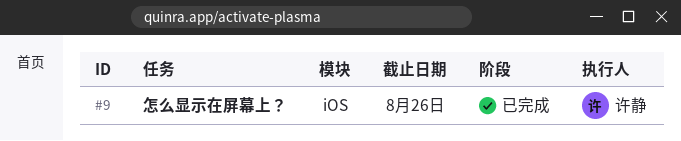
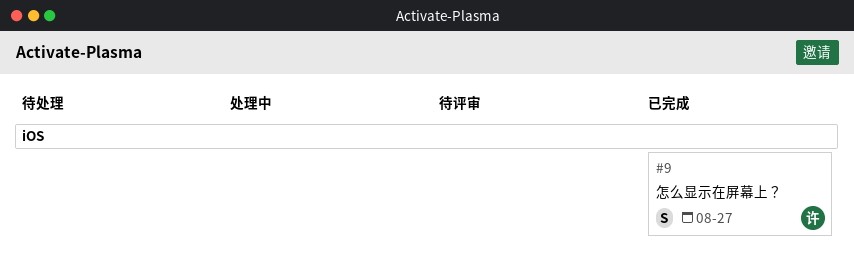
#9, due: Aug 26 -> Aug 27

